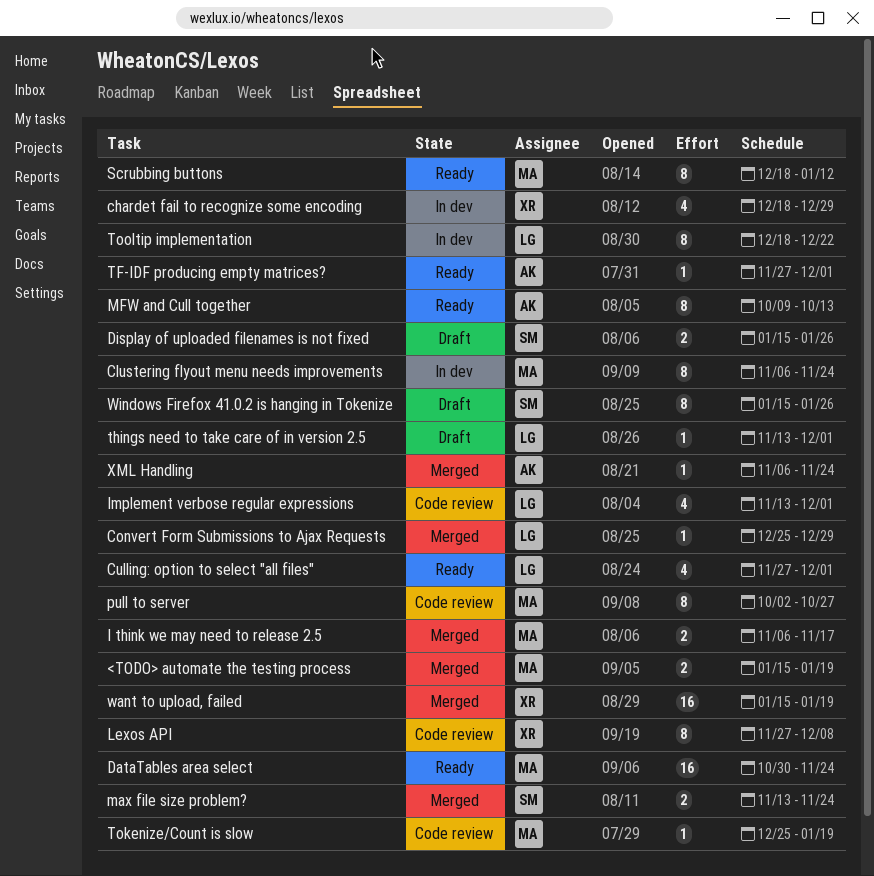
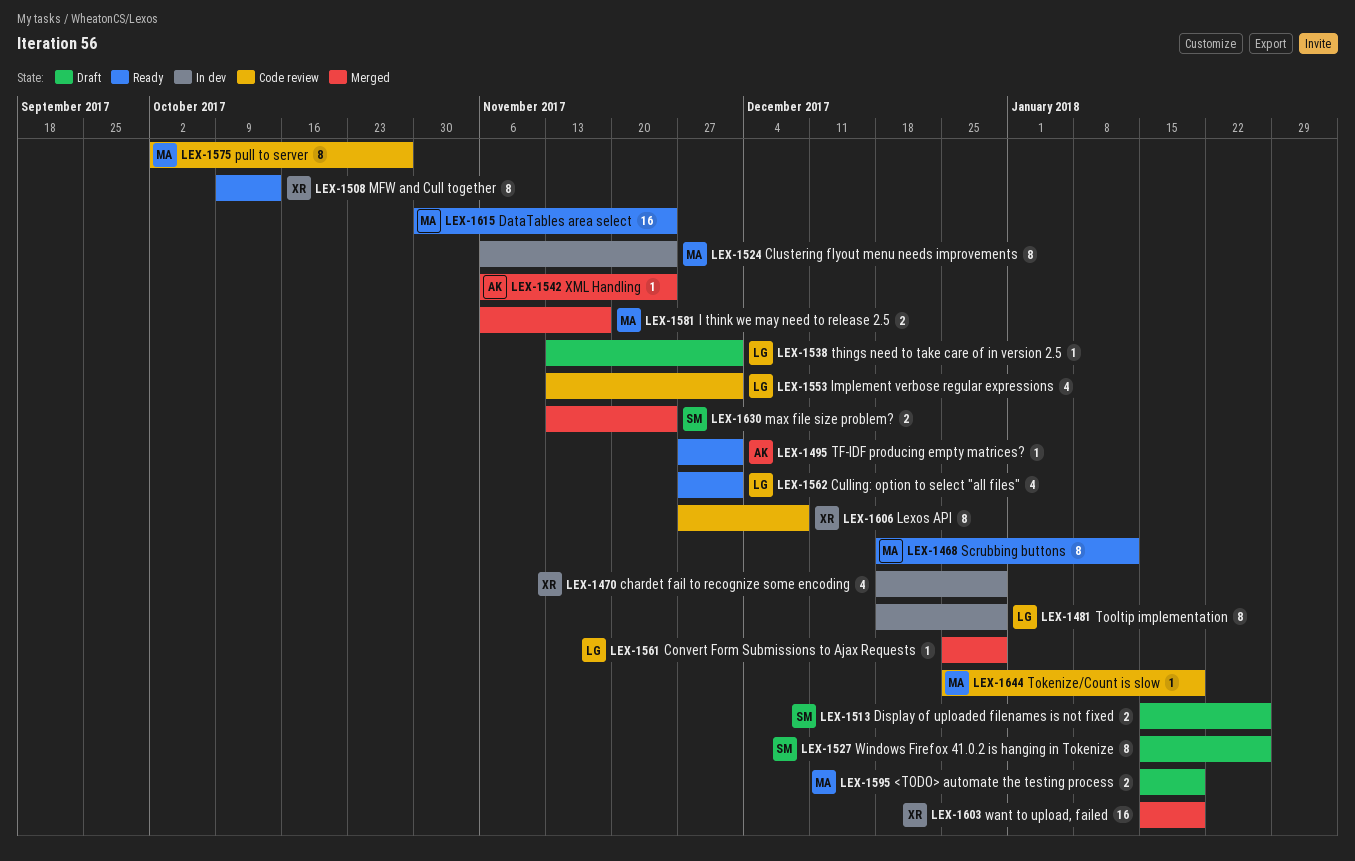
<TODO> automate the testing process, status: Merged -> Draft
MFW and Cull together, owner: AK -> XR
Tooltip implementation, due: Dec 22 -> Dec 29

